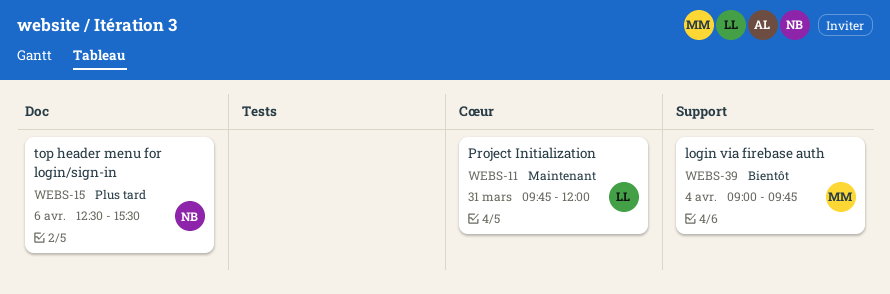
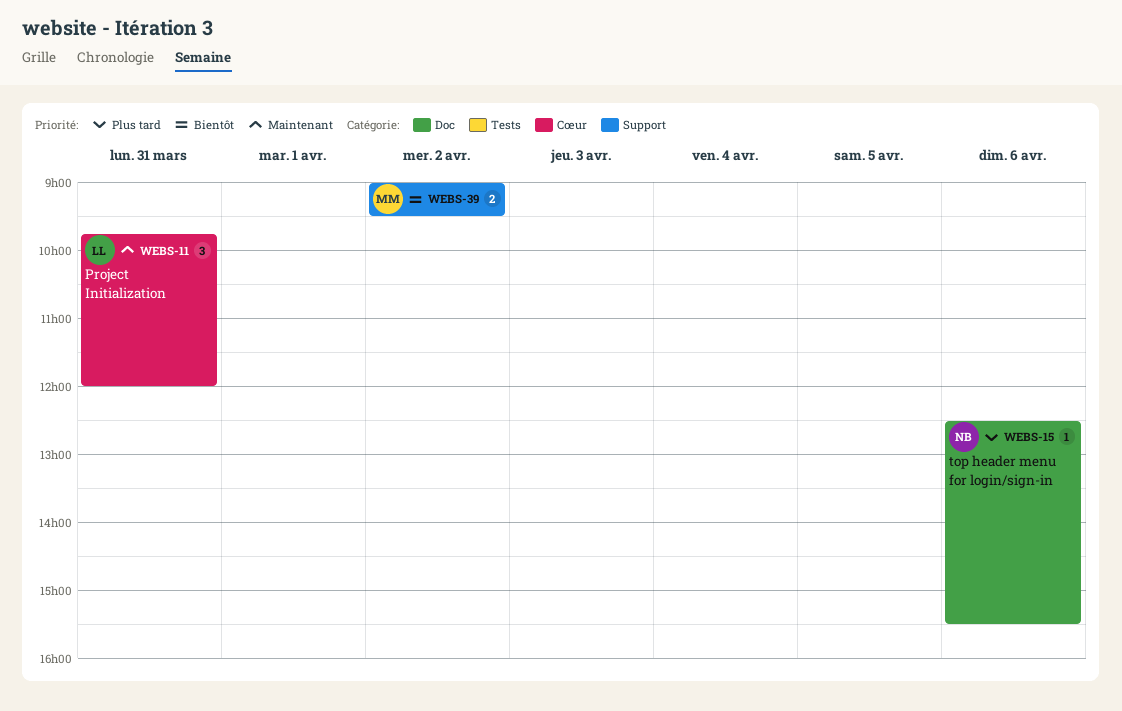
WEBS-39, day: Apr 4 -> Apr 2
WEBS-39, ends: 09:45 -> 09:30

